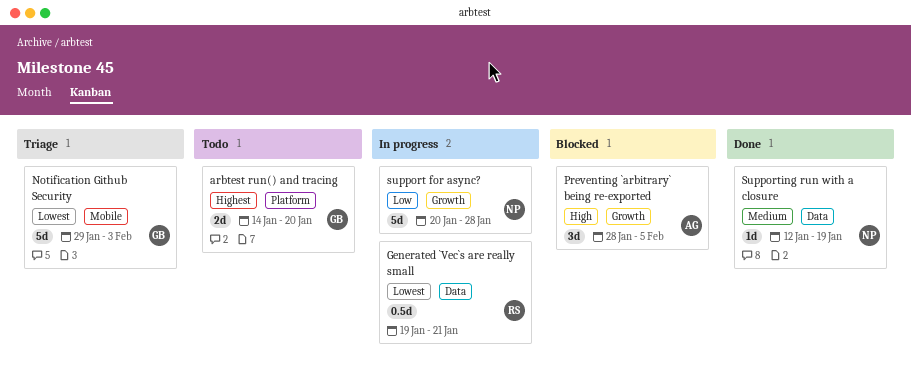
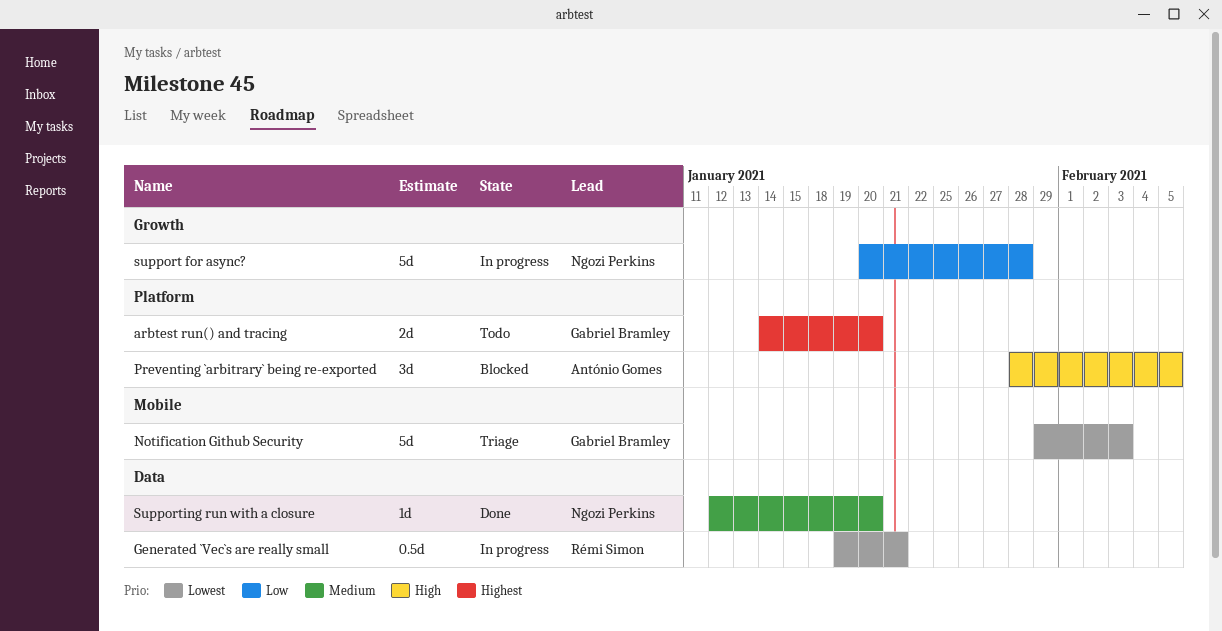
Preventing `arbitrary` being re-exported, label: Growth -> Platform
Supporting run with a closure, due: Jan 19 -> Jan 20

